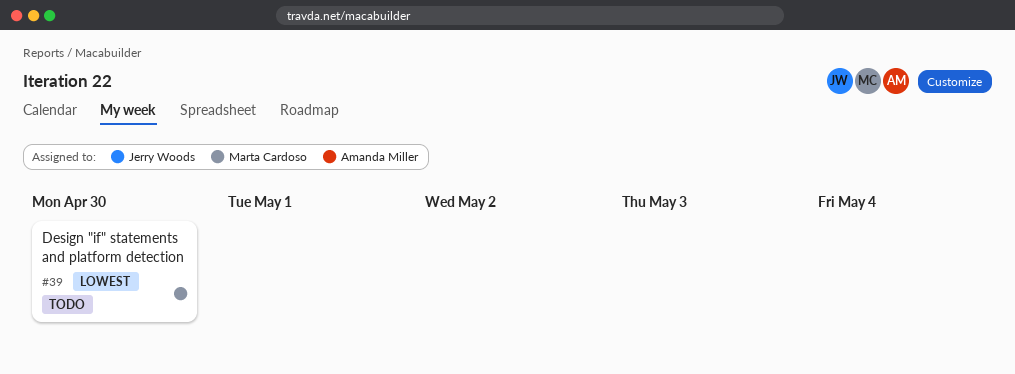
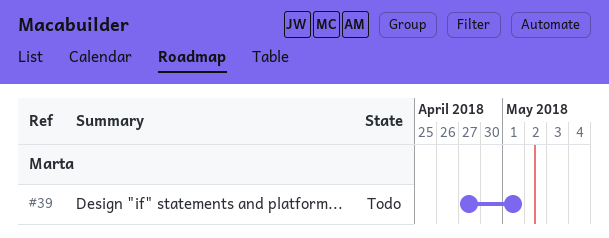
#39, due: Apr 30 -> May 1

